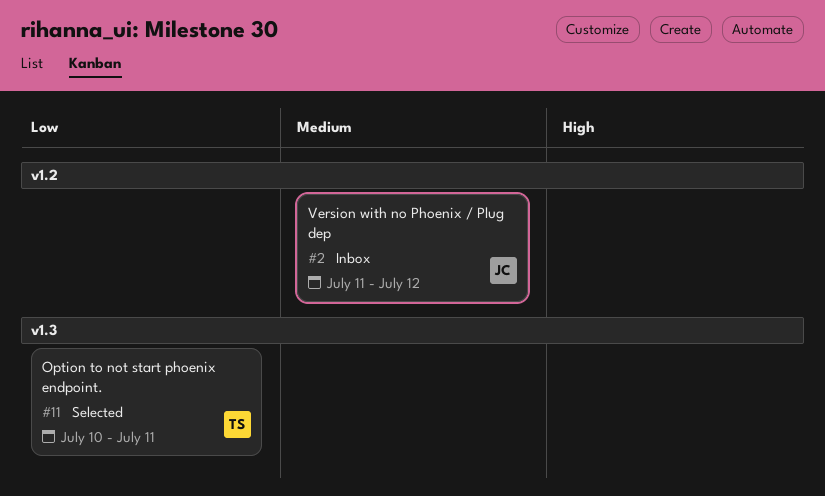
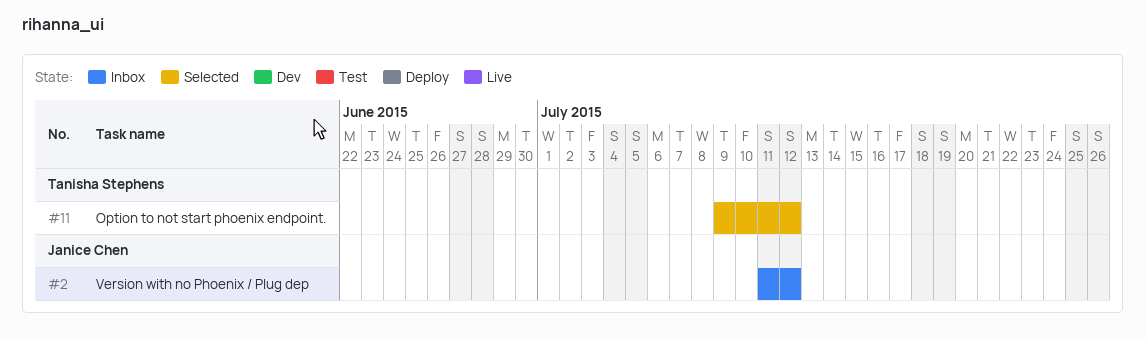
#11, start: Jul 10 -> Jul 9
#11, due: Jul 11 -> Jul 12

